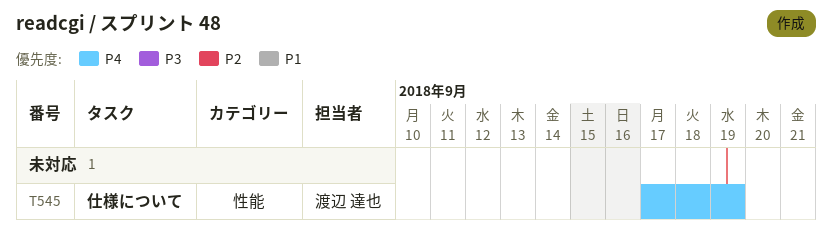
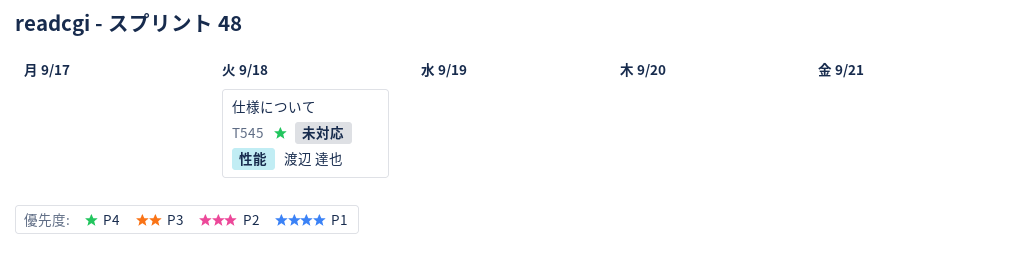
T545, due: Sep 19 -> Sep 18

